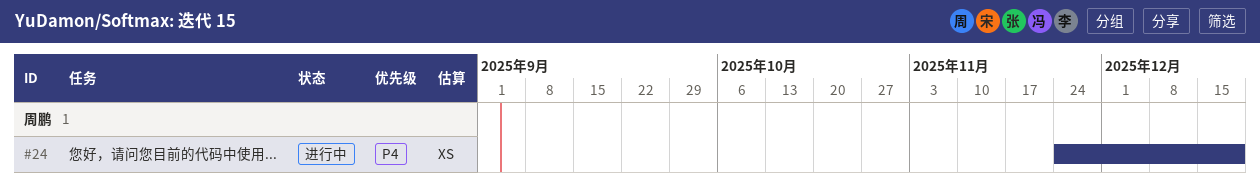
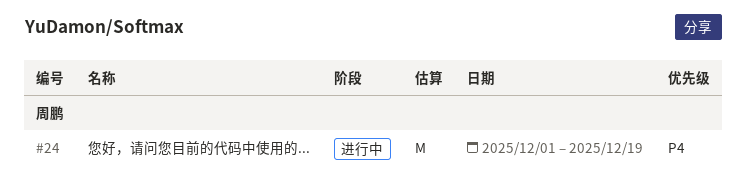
#24, estimate: XS -> M
#24, start: Nov 24 -> Dec 1

